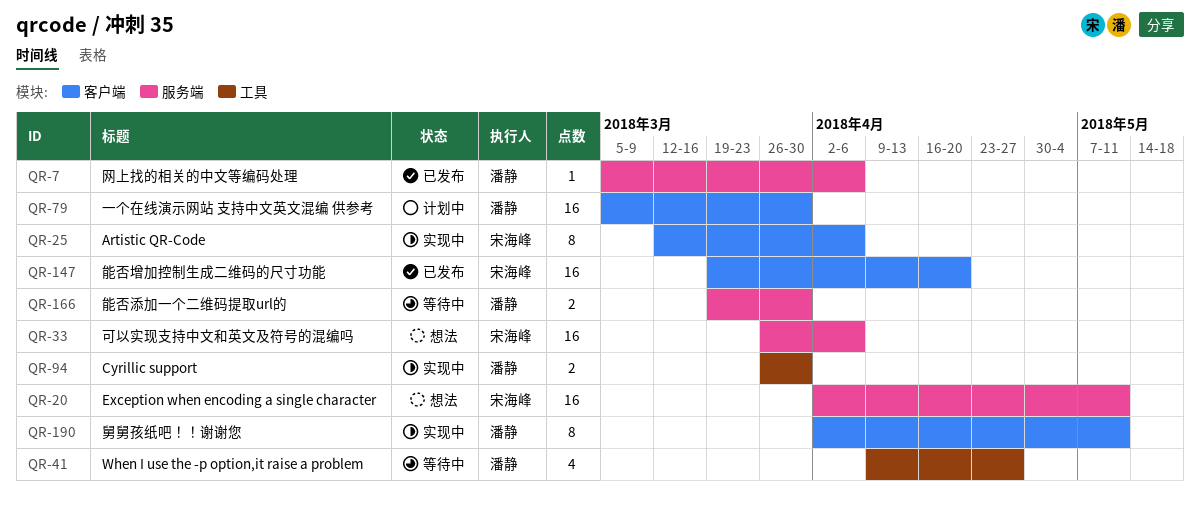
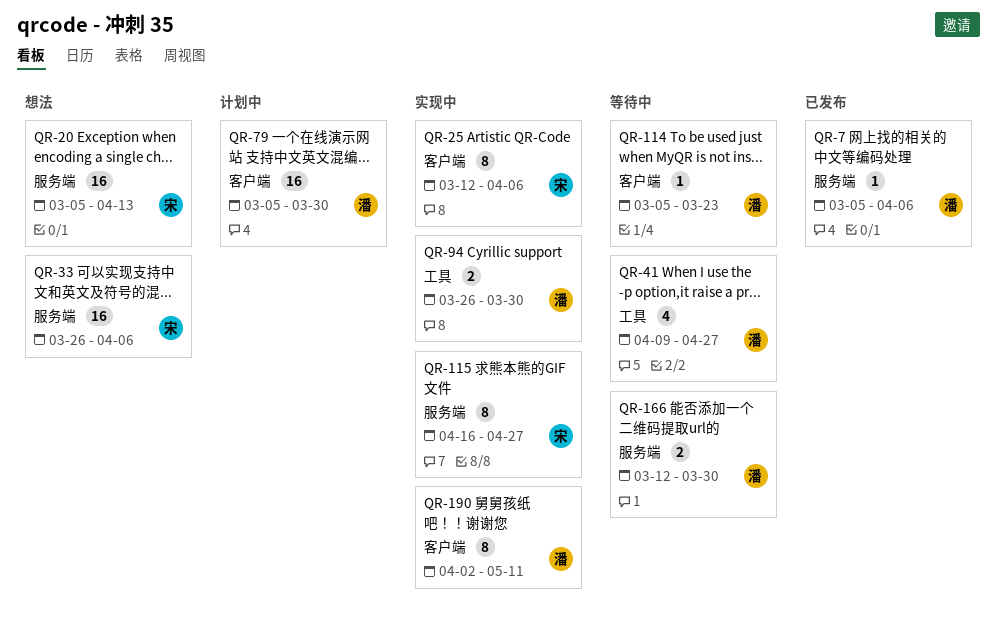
QR-20, start: Apr 2 -> Mar 5
QR-20, due: May 11 -> Apr 13
QR-114: none -> present
QR-115: none -> present
QR-147: present -> none
QR-166, start: Mar 19 -> Mar 12

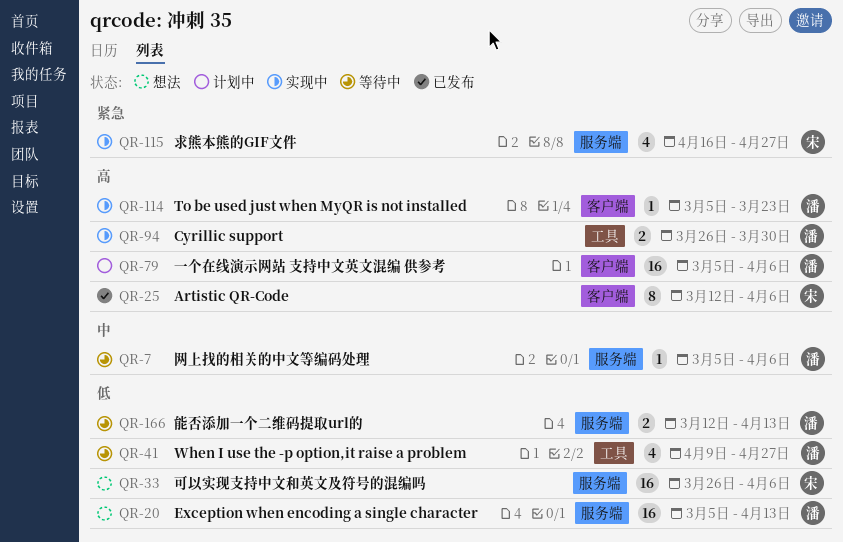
QR-7, status: 已发布 -> 等待中
QR-20, owner: 宋 -> 潘
QR-25, status: 实现中 -> 已发布
QR-79, due: Mar 30 -> Apr 6
QR-114, status: 等待中 -> 实现中
QR-115, estimate: 8 -> 4
QR-166, due: Mar 30 -> Apr 13
QR-190: present -> none

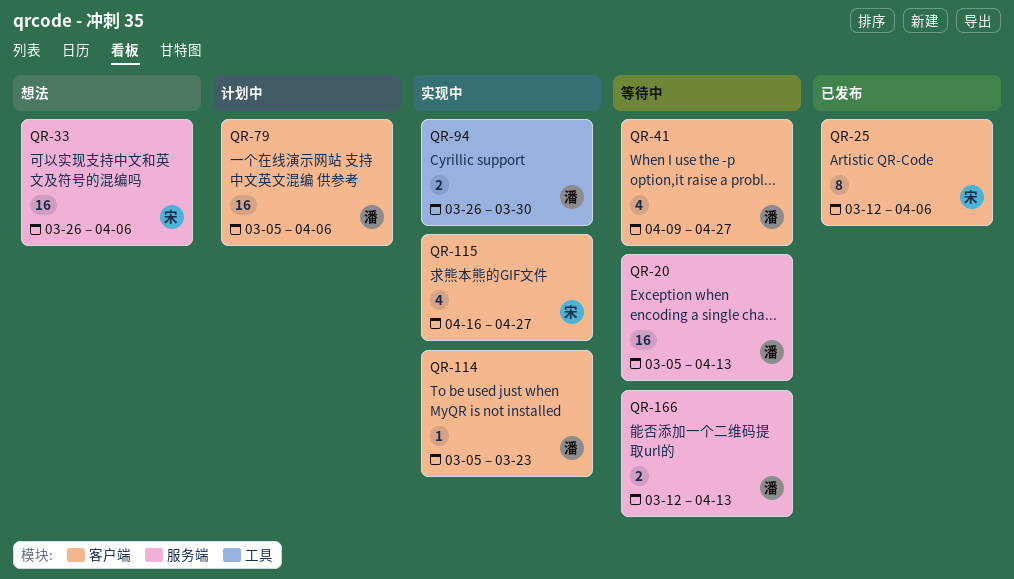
QR-7: present -> none
QR-20, status: 想法 -> 等待中
QR-41, label: 工具 -> 客户端
QR-115, label: 服务端 -> 客户端

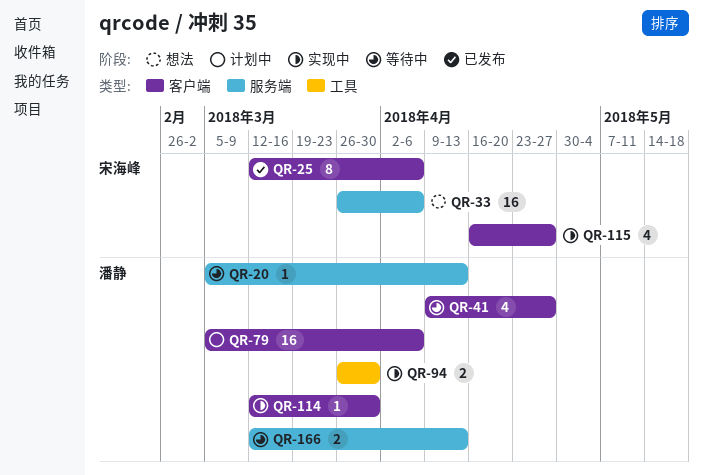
QR-20, estimate: 16 -> 1
QR-114, start: Mar 5 -> Mar 12
QR-114, due: Mar 23 -> Mar 30

